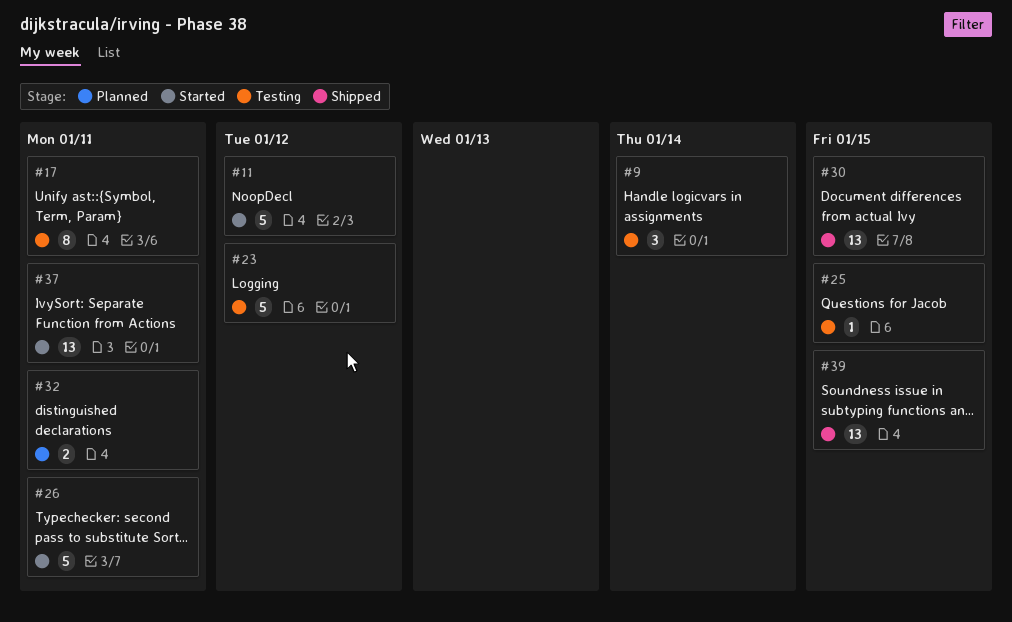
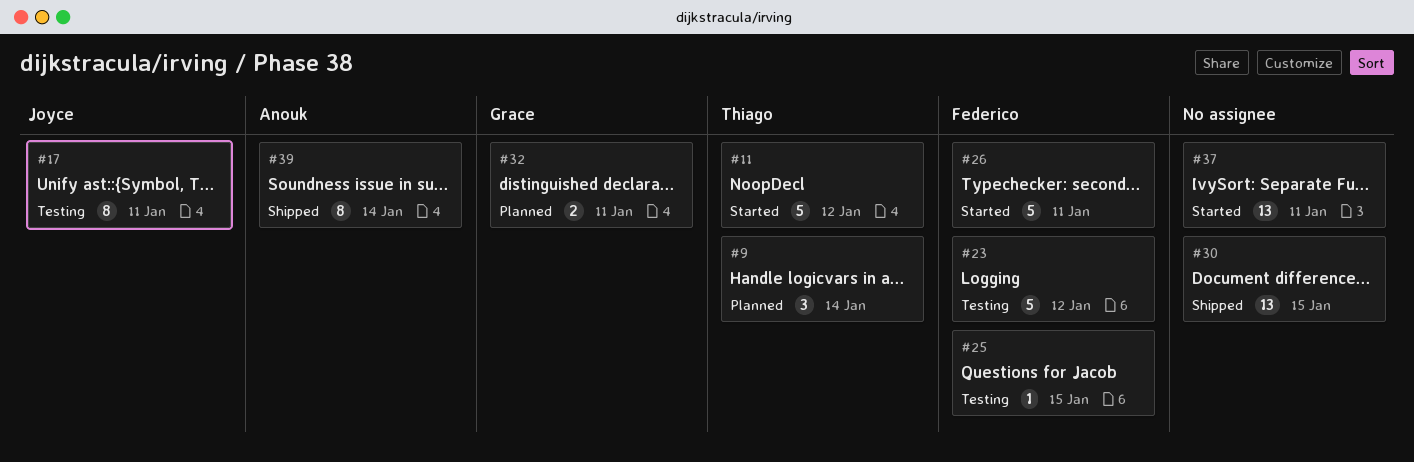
#9, status: Testing -> Planned
#39, estimate: 13 -> 8
#39, due: Jan 15 -> Jan 14

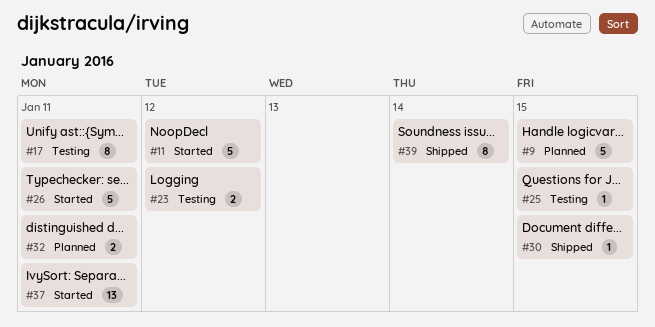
#9, estimate: 3 -> 5
#9, due: Jan 14 -> Jan 15
#23, estimate: 5 -> 2
#30, estimate: 13 -> 1

